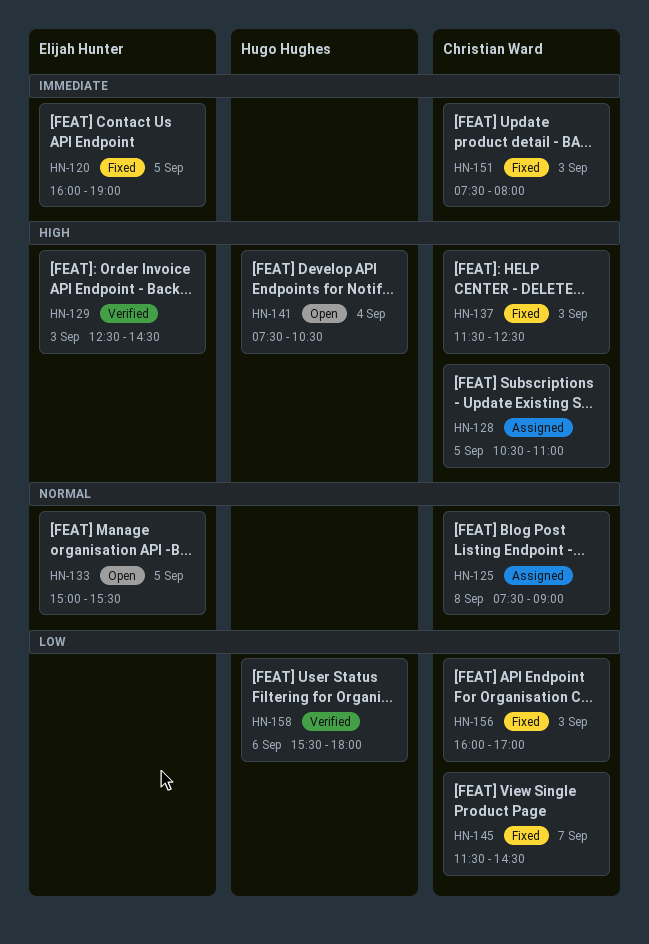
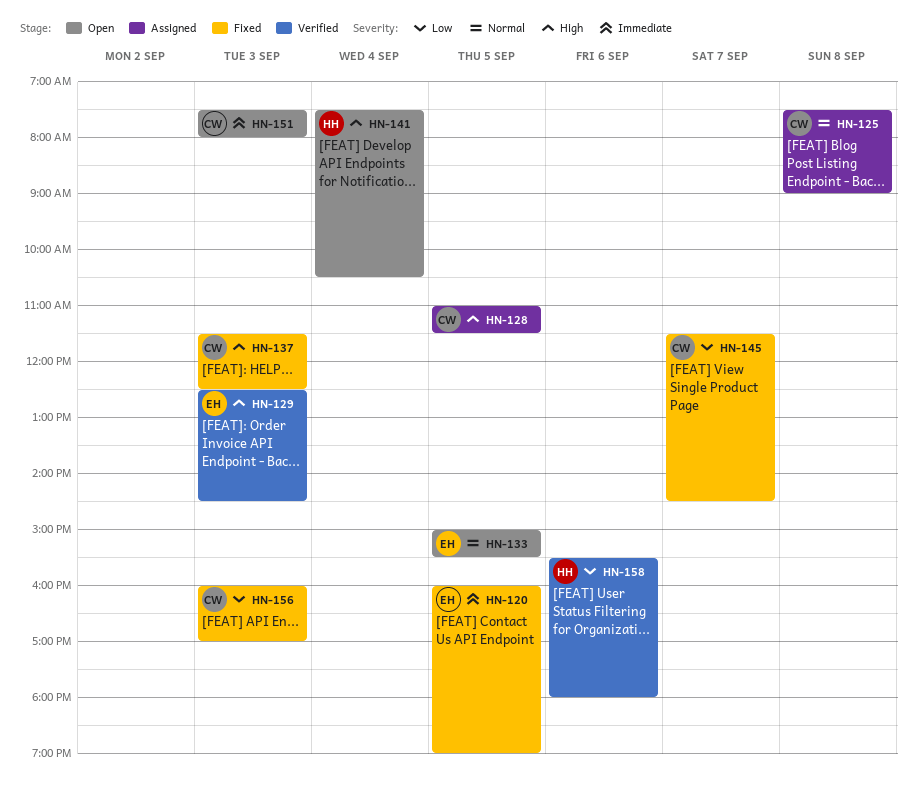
HN-128, begins: 10:30 -> 11:00
HN-128, ends: 11:00 -> 11:30
HN-151, status: Fixed -> Open

